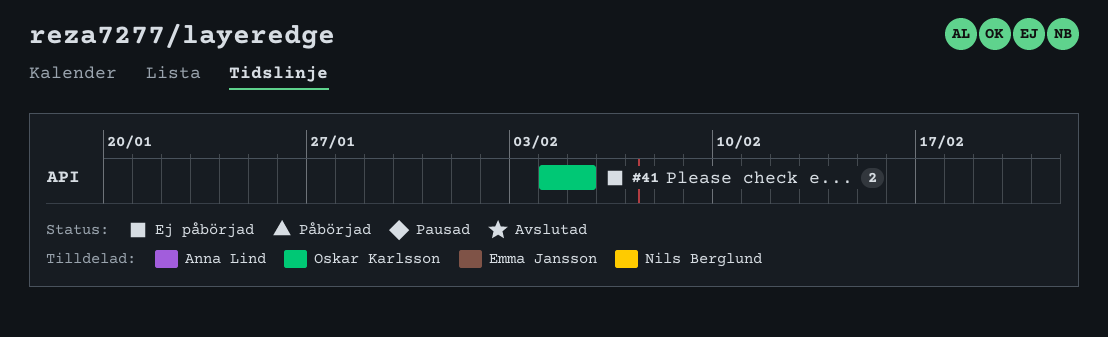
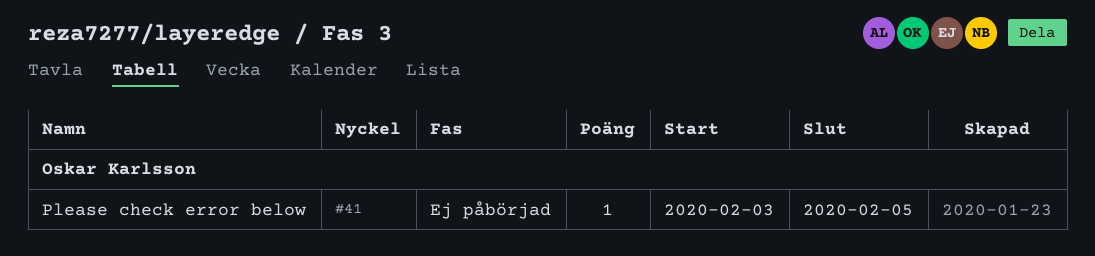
#41, estimate: 2 -> 1
#41, start: Feb 4 -> Feb 3

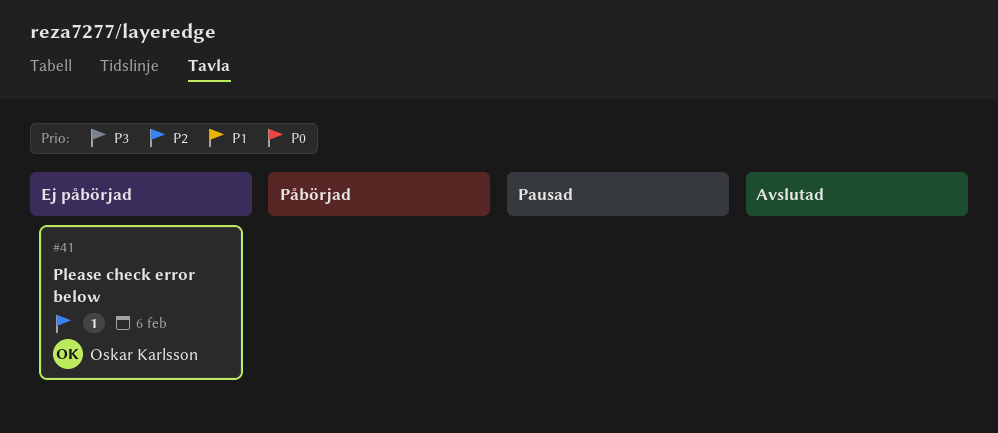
#41, due: Feb 5 -> Feb 6

